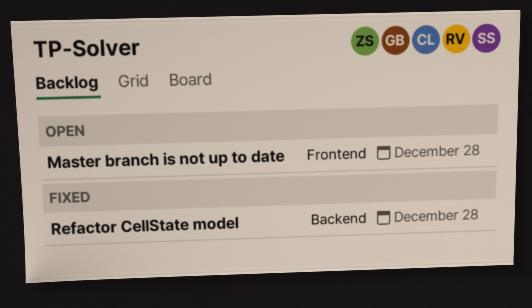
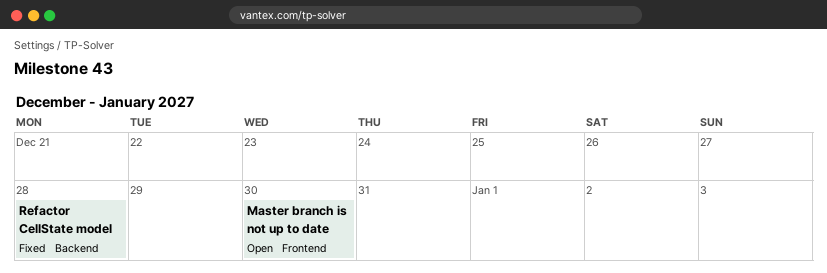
Master branch is not up to date, due: Dec 28 -> Dec 30

